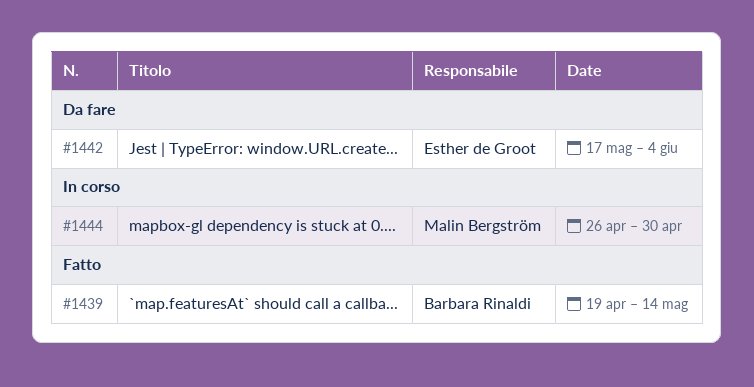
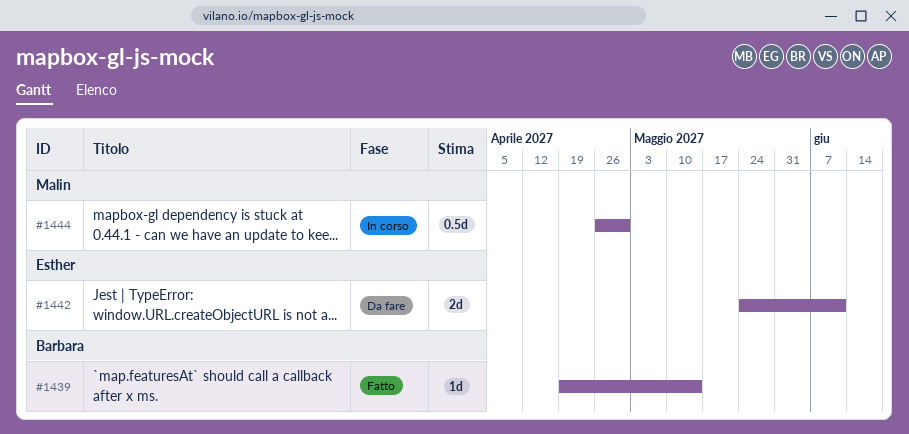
#1442, start: May 17 -> May 24
#1442, due: Jun 4 -> Jun 11

